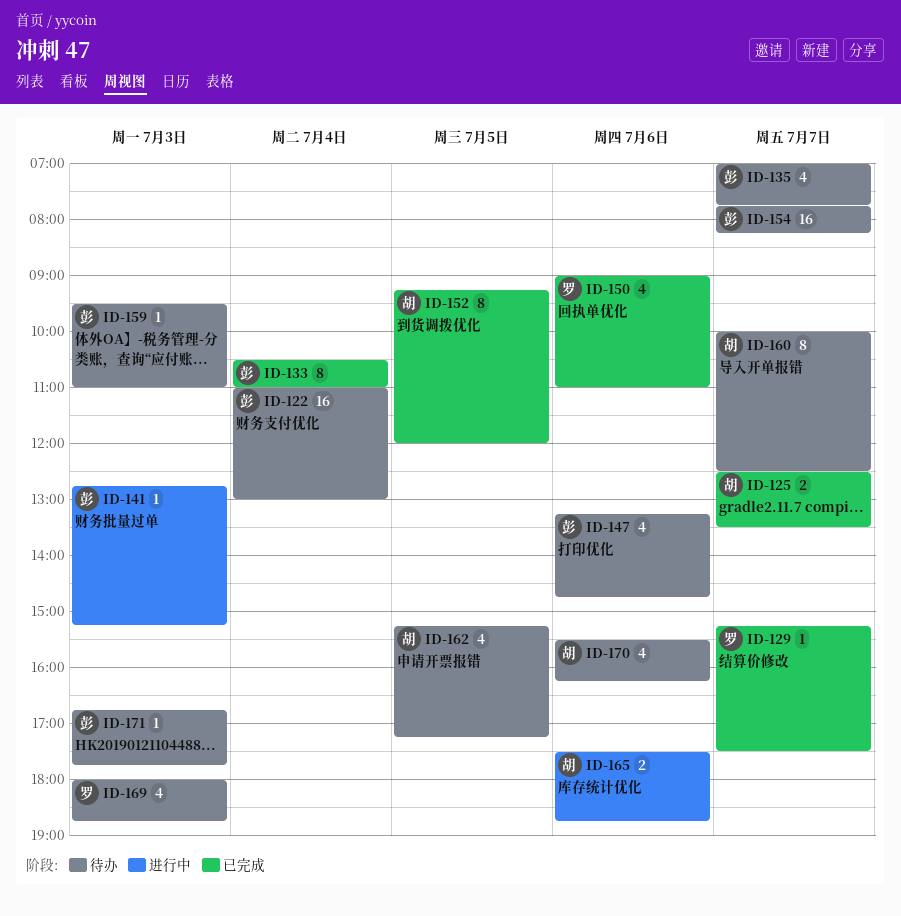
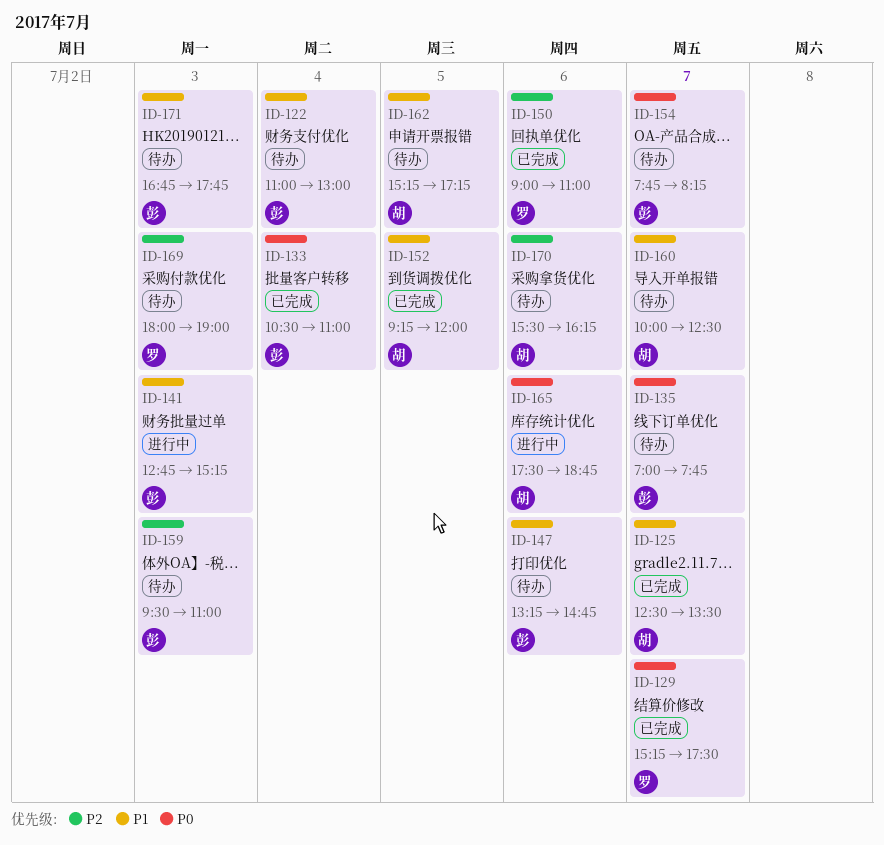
ID-169, ends: 18:45 -> 19:00

